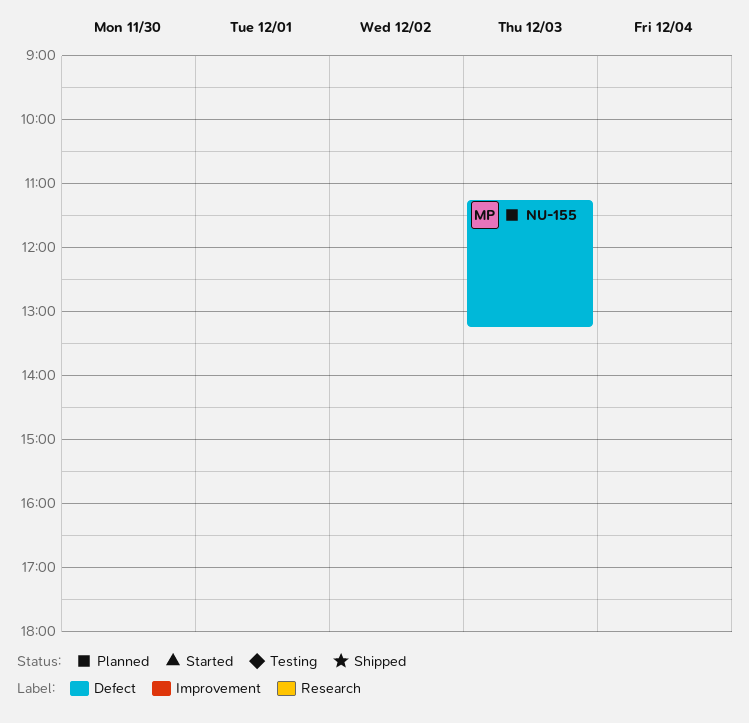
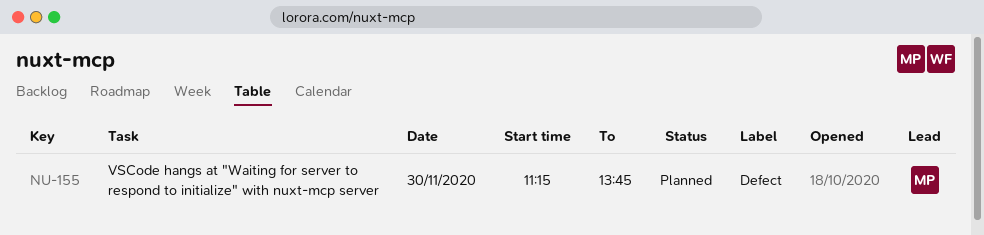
NU-155, day: Dec 3 -> Nov 30
NU-155, ends: 13:15 -> 13:45

